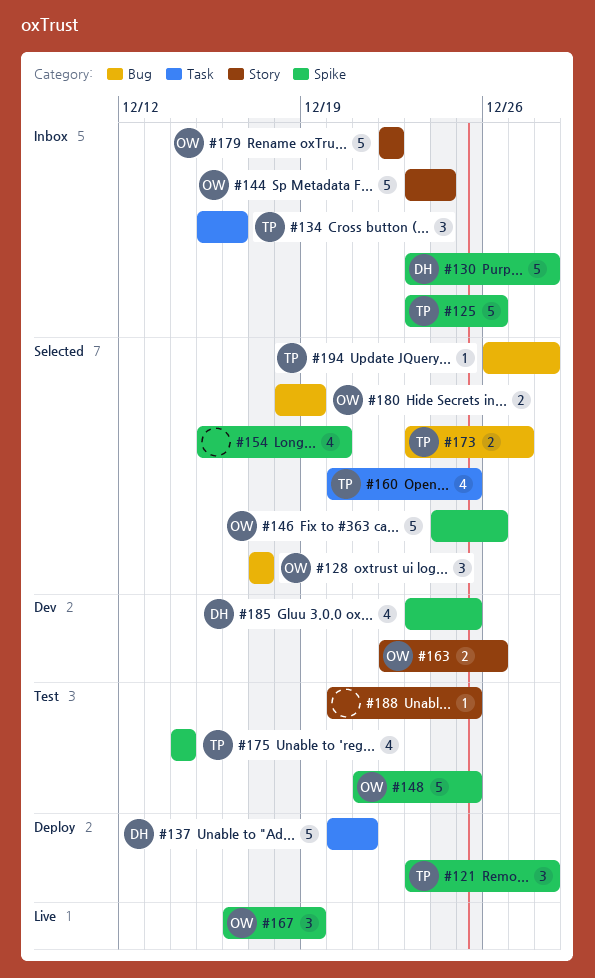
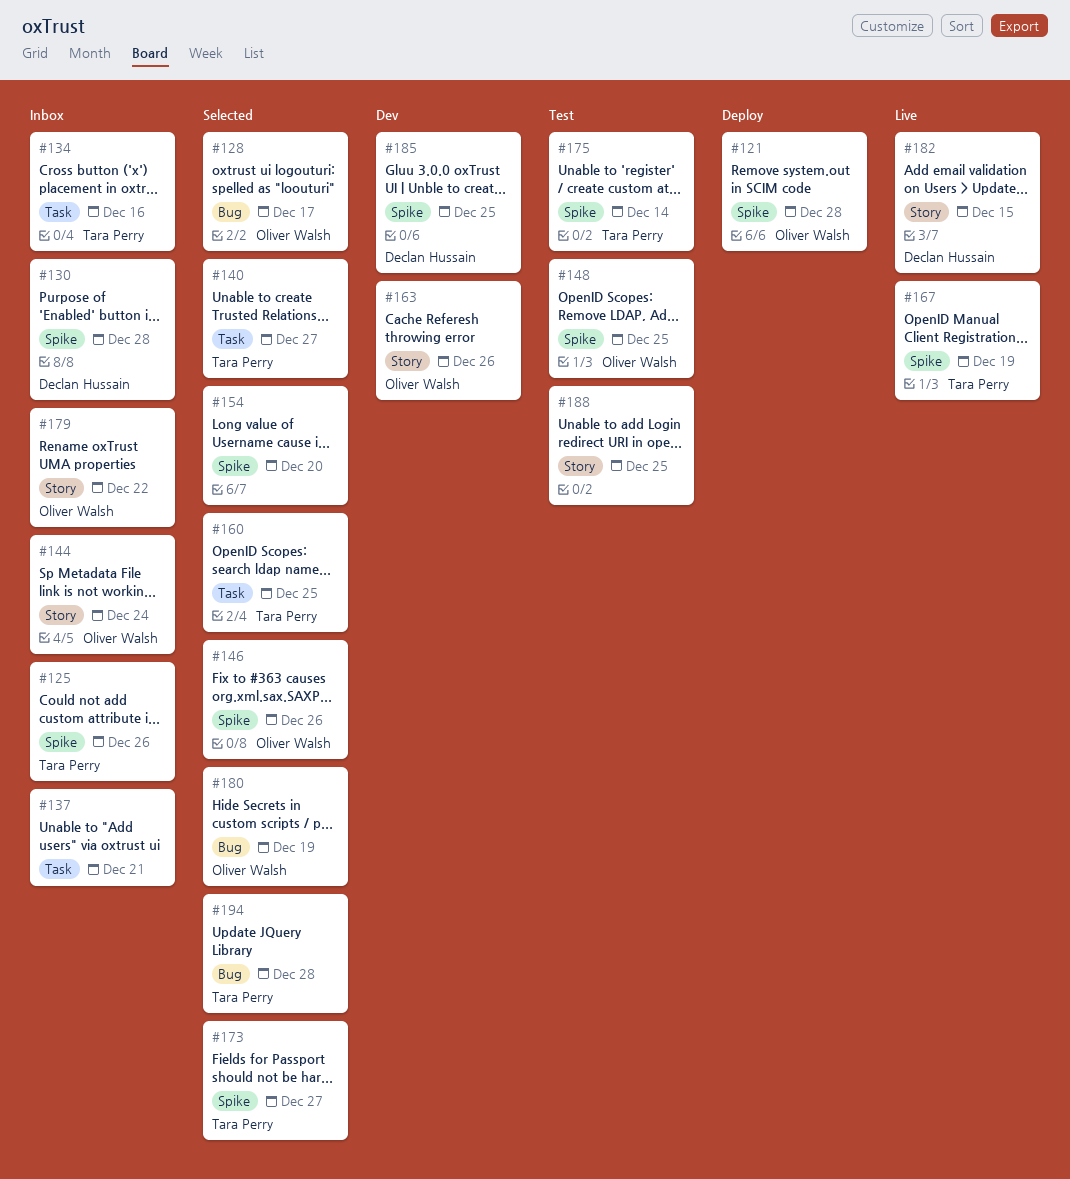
#121, owner: Tara Perry -> Oliver Walsh
#137, status: Deploy -> Inbox
#137, owner: Declan Hussain -> none
#140: none -> present
#167, owner: Oliver Walsh -> Tara Perry
#173, label: Bug -> Spike
#182: none -> present

